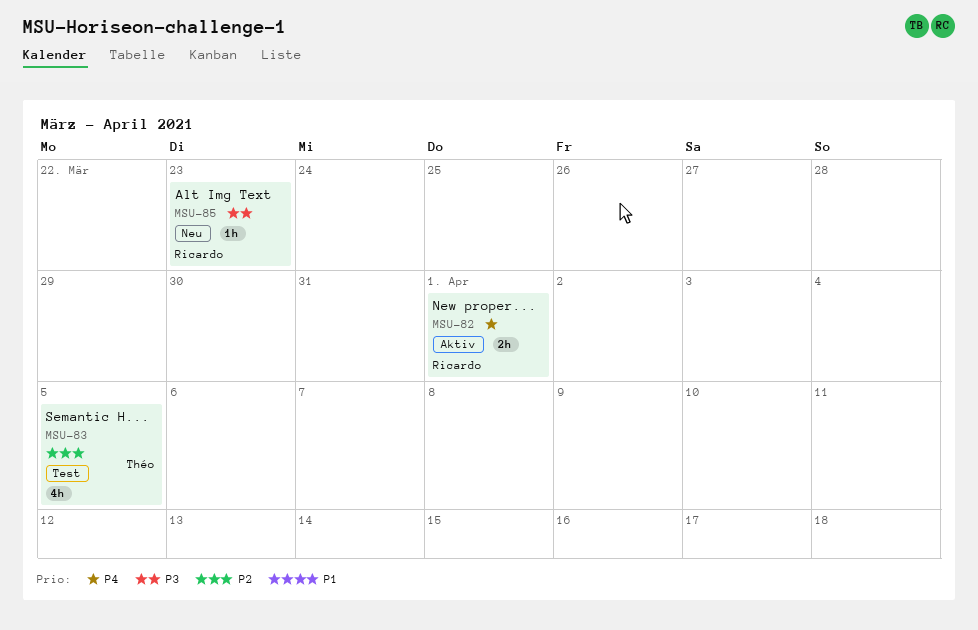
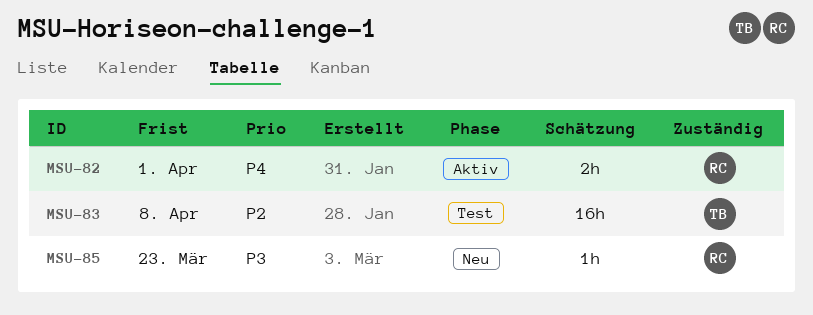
MSU-83, estimate: 4h -> 16h
MSU-83, due: Apr 5 -> Apr 8

